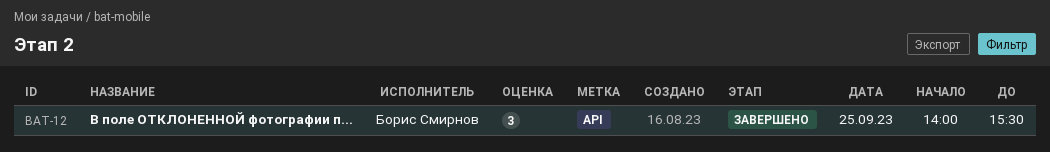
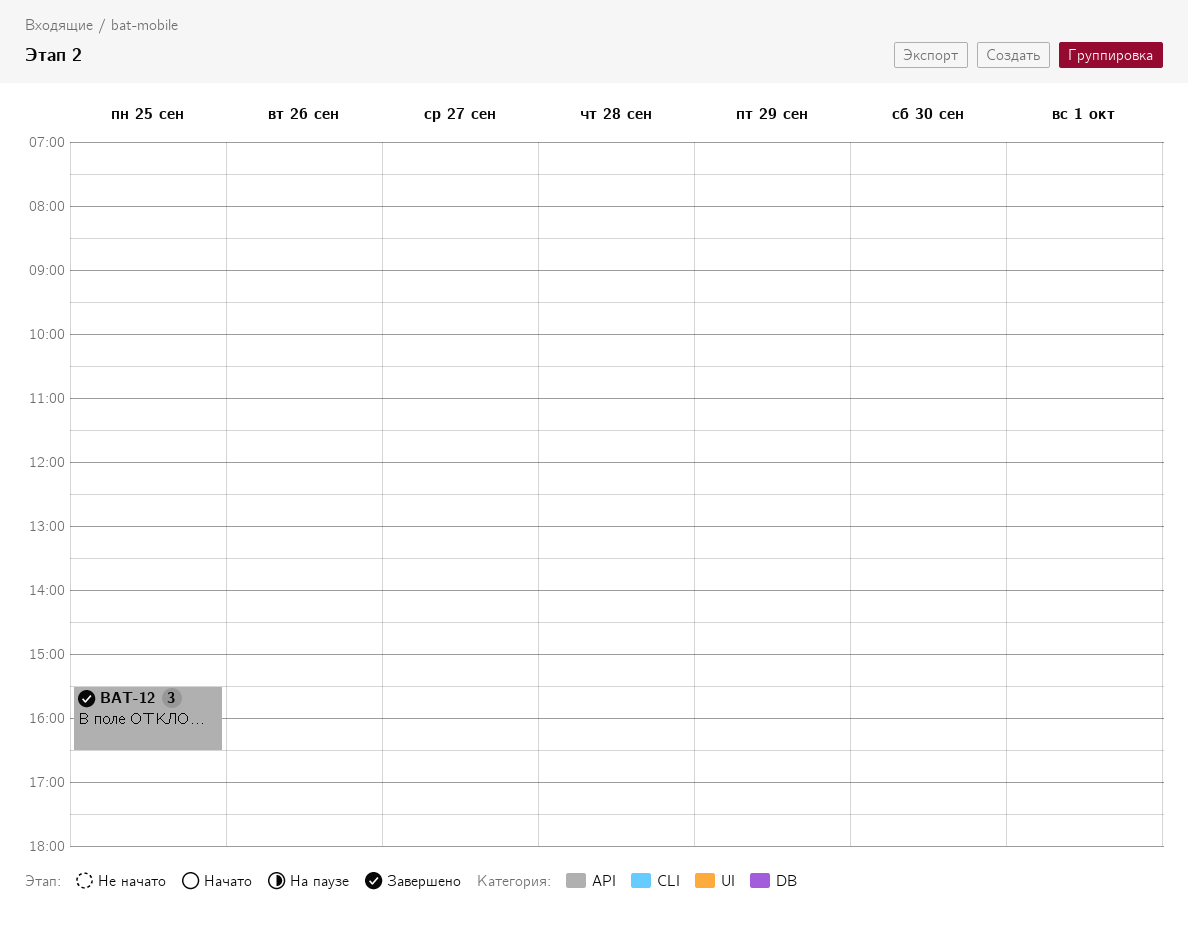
BAT-12, begins: 14:00 -> 15:30
BAT-12, ends: 15:30 -> 16:30

